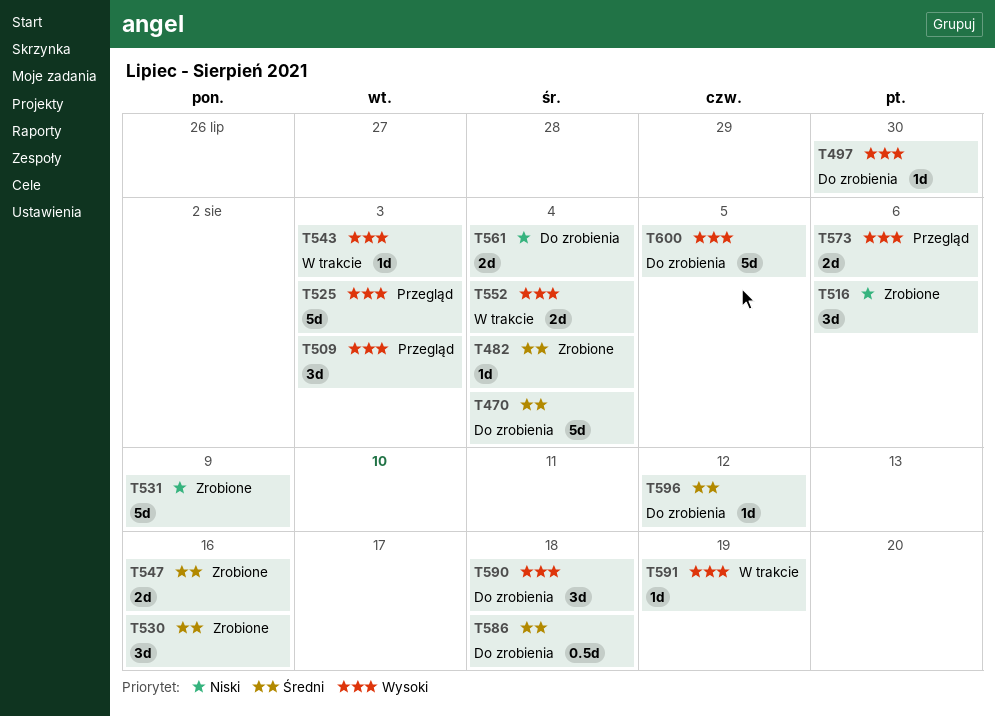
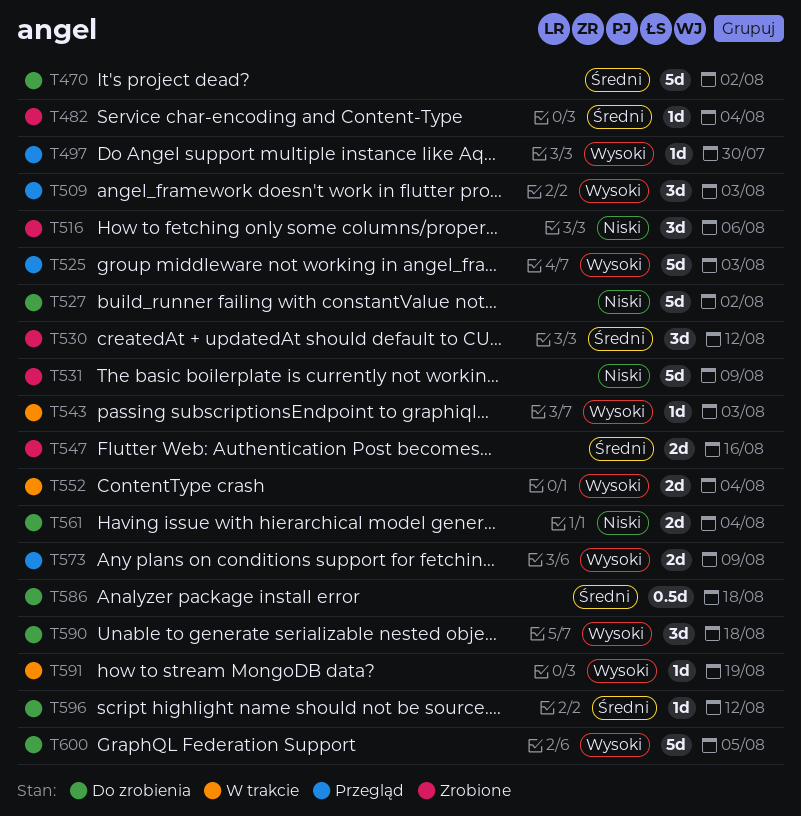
T470, due: Aug 4 -> Aug 2
T497, status: Do zrobienia -> Przegląd
T527: none -> present
T530, due: Aug 16 -> Aug 12
T573, due: Aug 6 -> Aug 9

